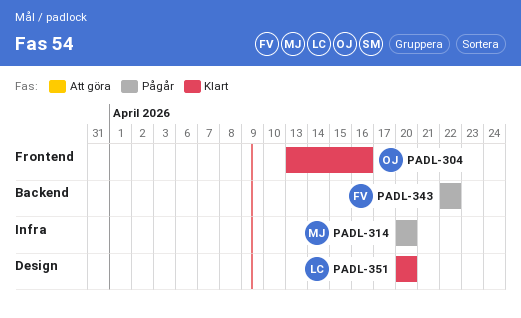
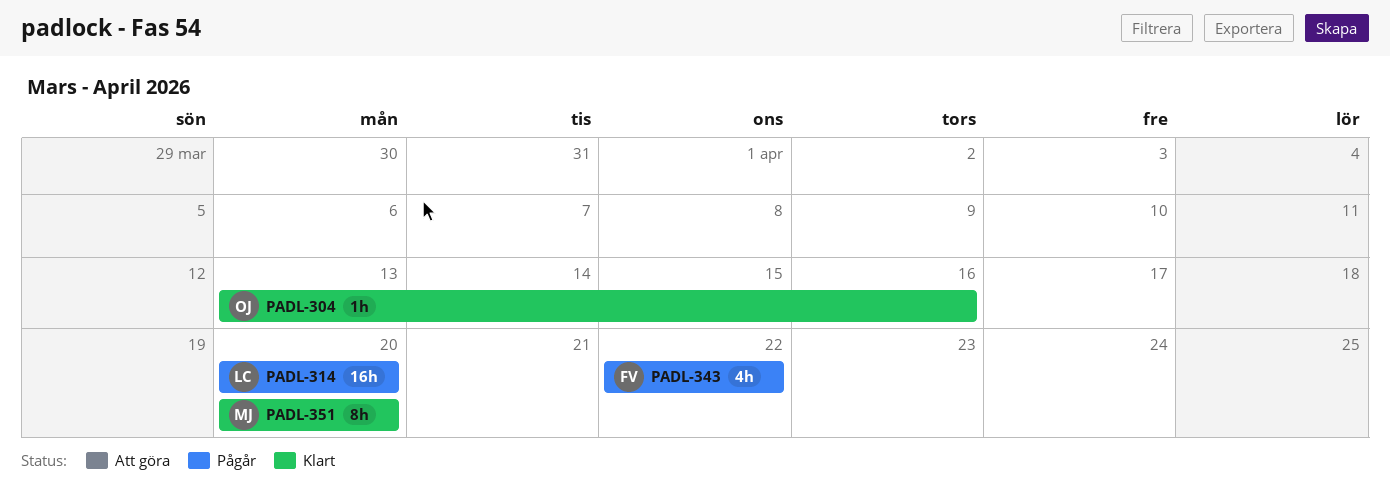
PADL-314, owner: MJ -> LC
PADL-351, owner: LC -> MJ

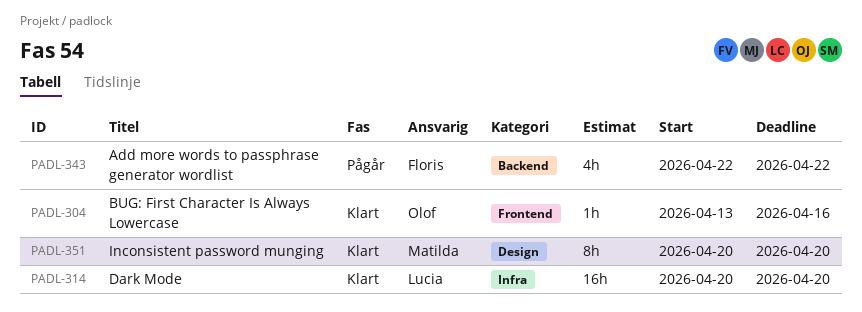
PADL-314, status: Pågår -> Klart

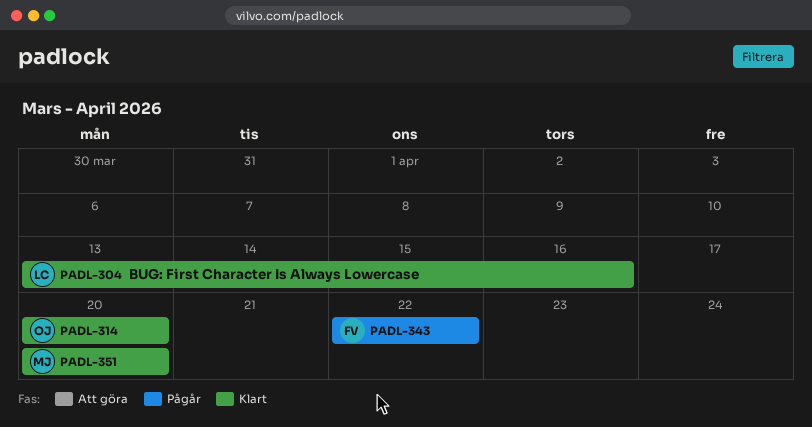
PADL-304, owner: Olof -> Lucia
PADL-314, owner: Lucia -> Olof

